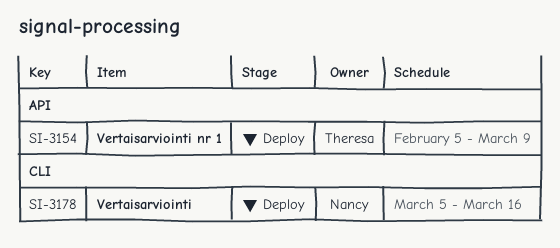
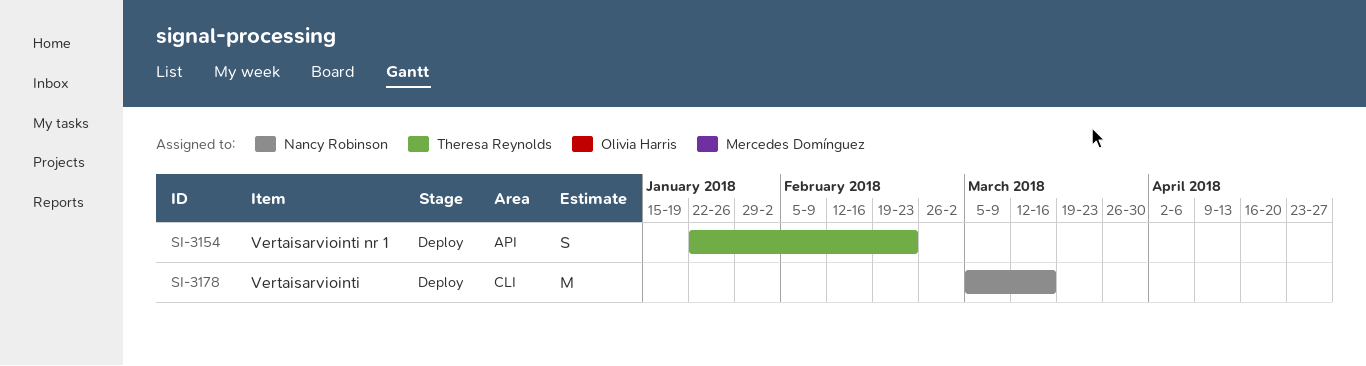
SI-3154, start: Feb 5 -> Jan 22
SI-3154, due: Mar 9 -> Feb 23

